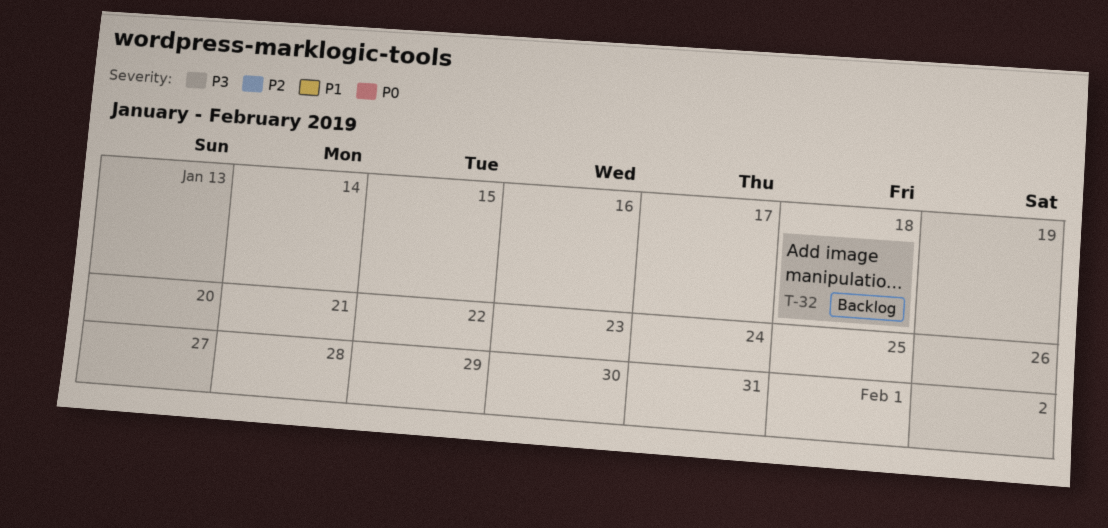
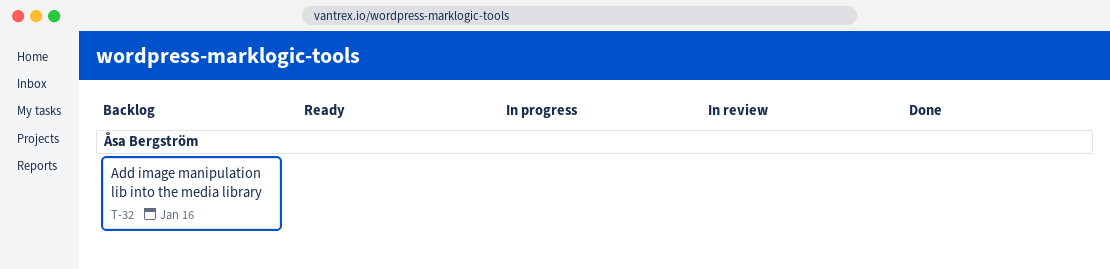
T-32, due: Jan 18 -> Jan 16

